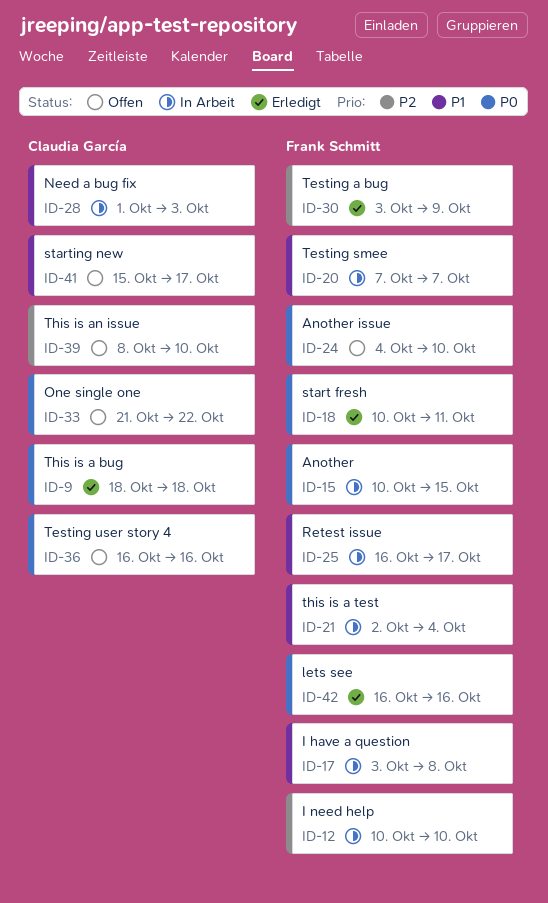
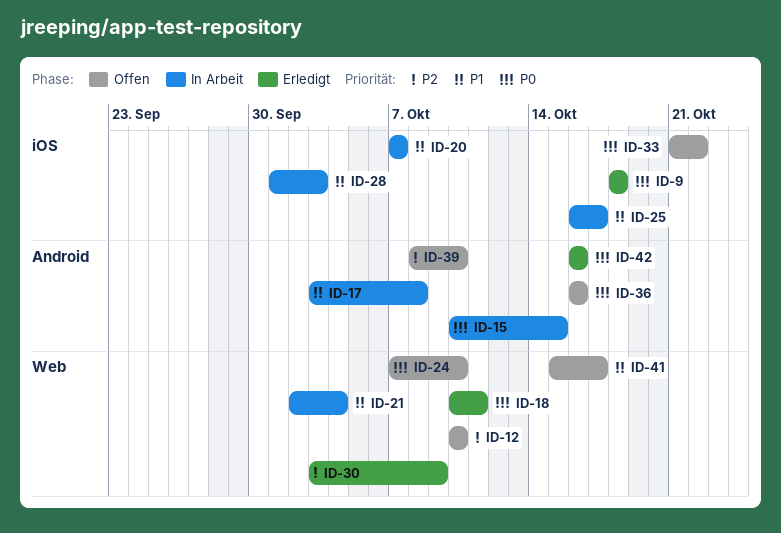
ID-12, status: In Arbeit -> Offen
ID-24, start: Oct 4 -> Oct 7

